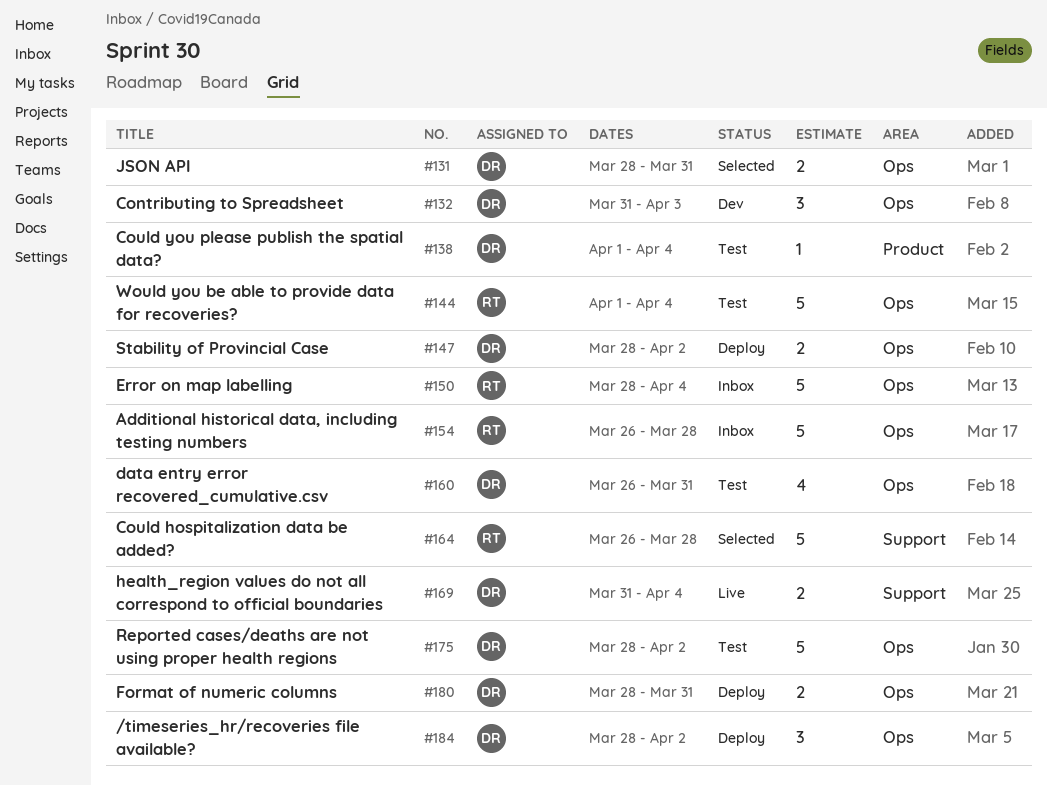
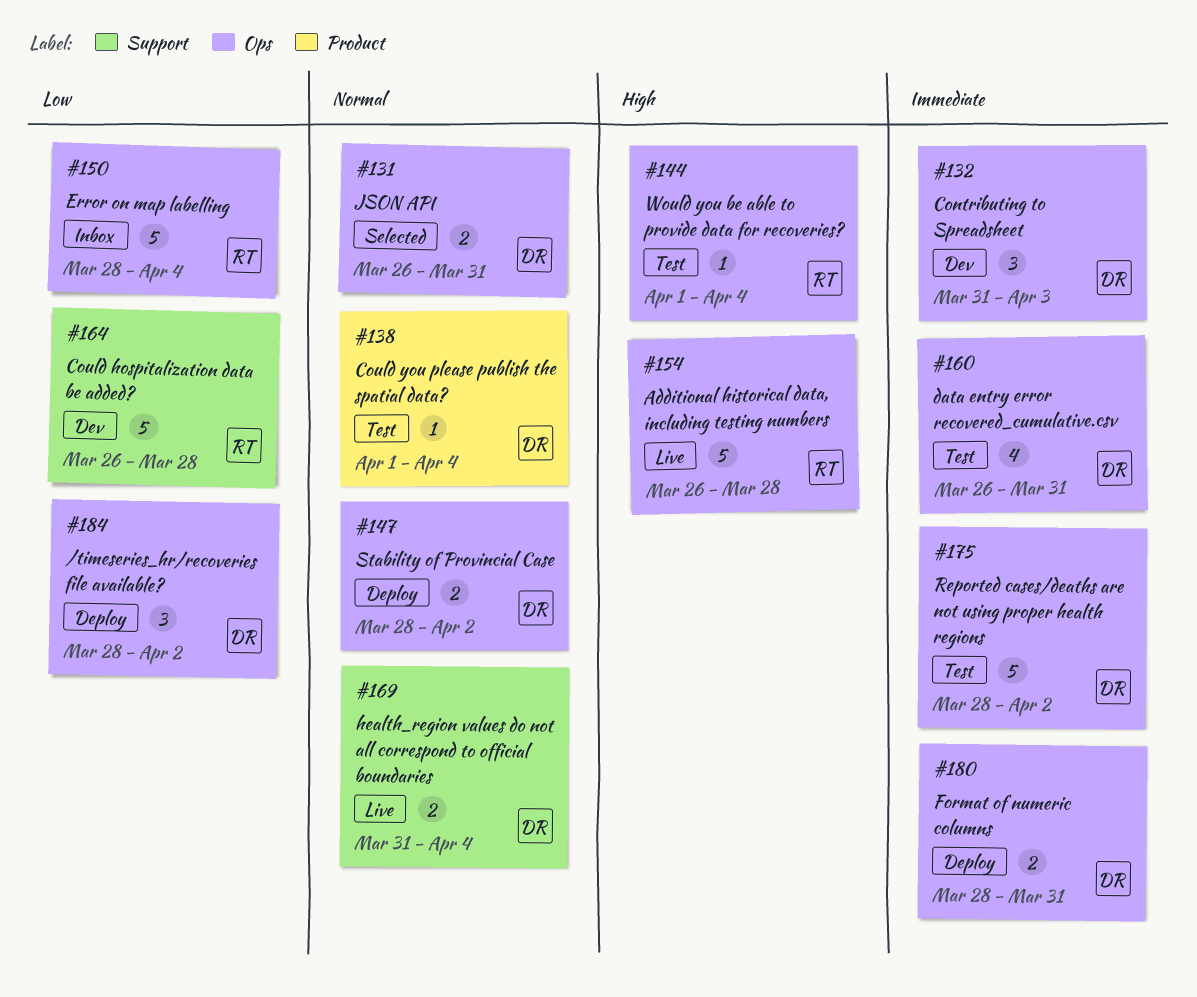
#131, start: Mar 28 -> Mar 26
#144, estimate: 5 -> 1
#154, status: Inbox -> Live
#164, status: Selected -> Dev

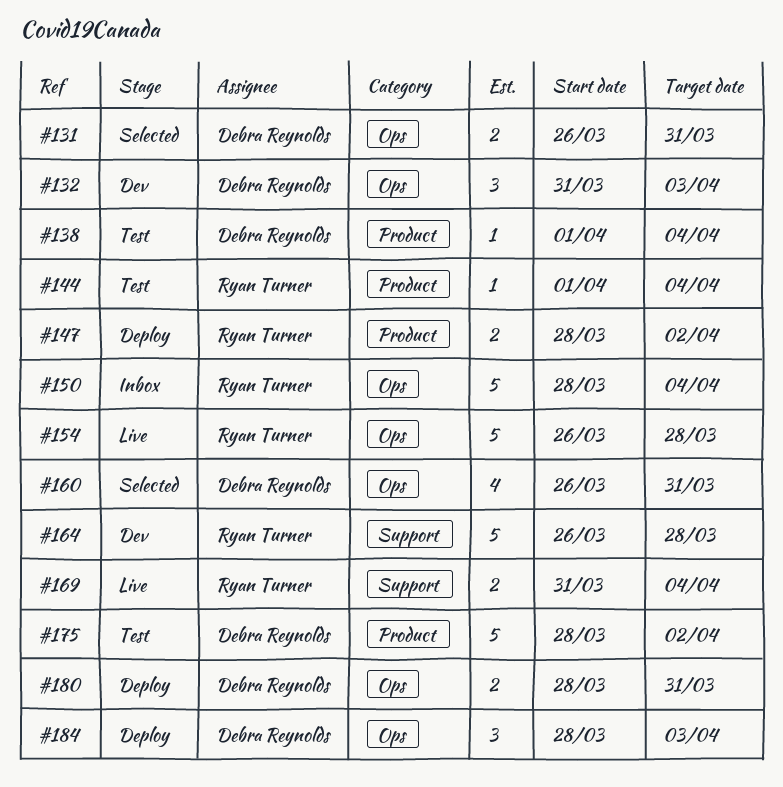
#144, label: Ops -> Product
#147, owner: Debra Reynolds -> Ryan Turner
#147, label: Ops -> Product
#160, status: Test -> Selected
#169, owner: Debra Reynolds -> Ryan Turner
#175, label: Ops -> Product
#184, due: Apr 2 -> Apr 3

